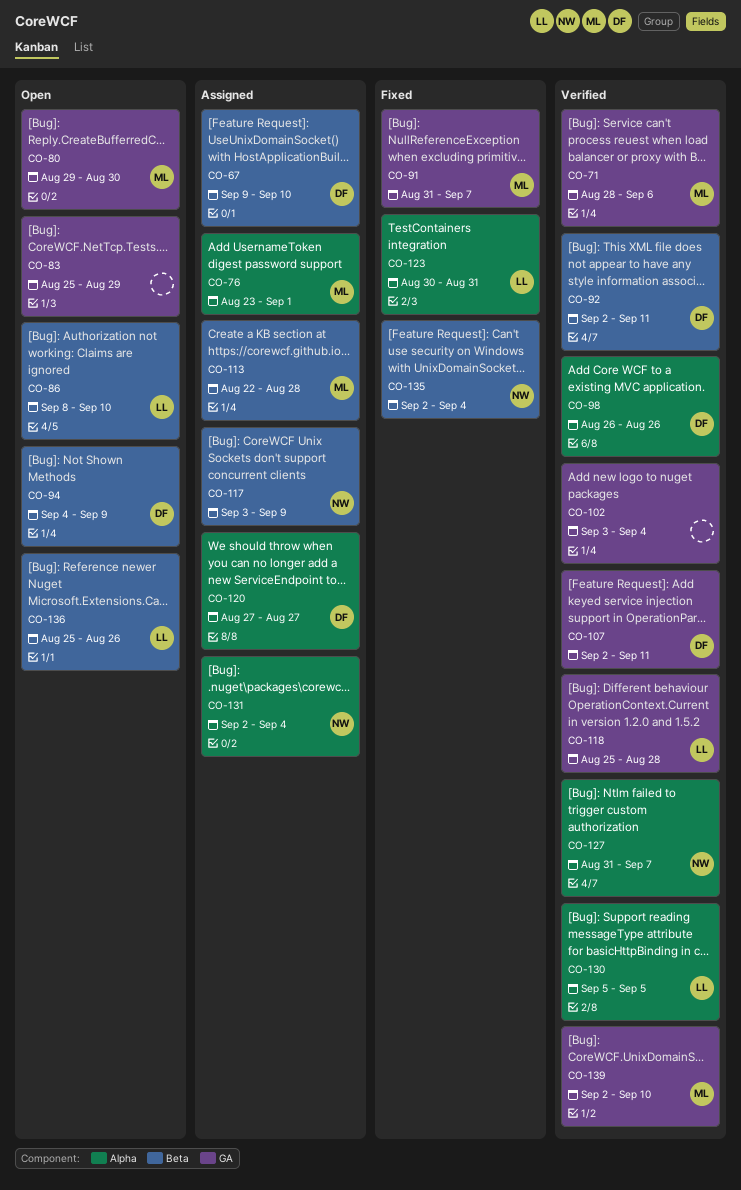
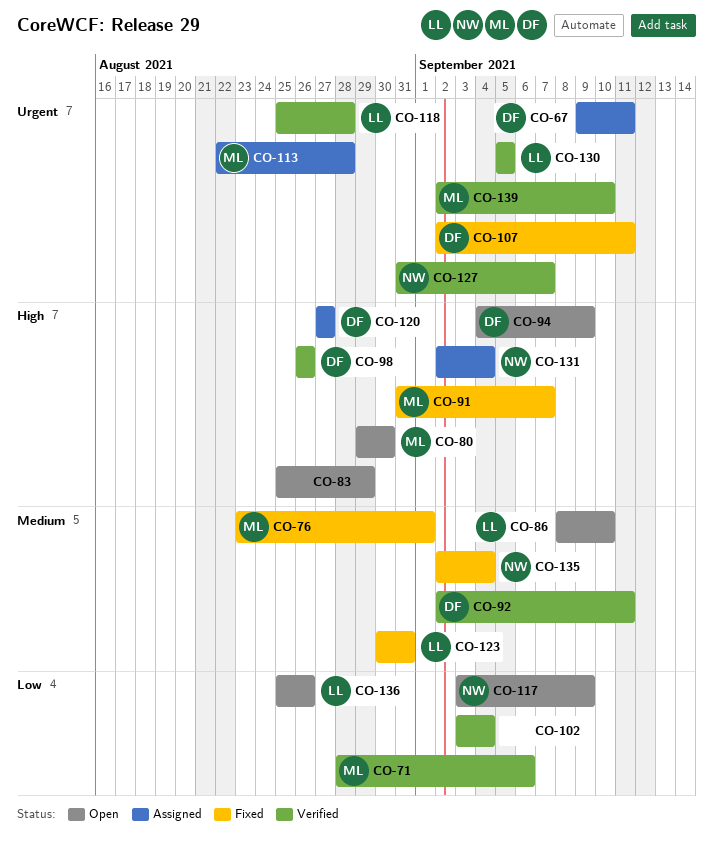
CO-67, due: Sep 10 -> Sep 11
CO-76, status: Assigned -> Fixed
CO-107, status: Verified -> Fixed
CO-117, status: Assigned -> Open

